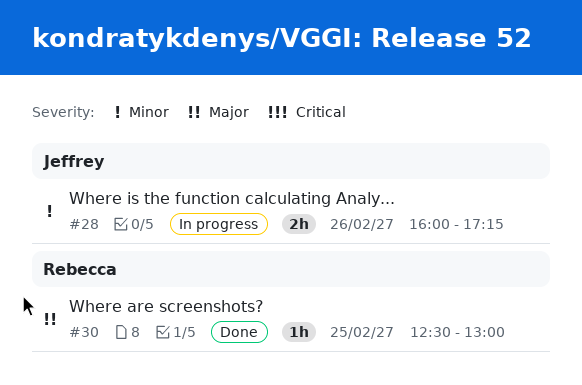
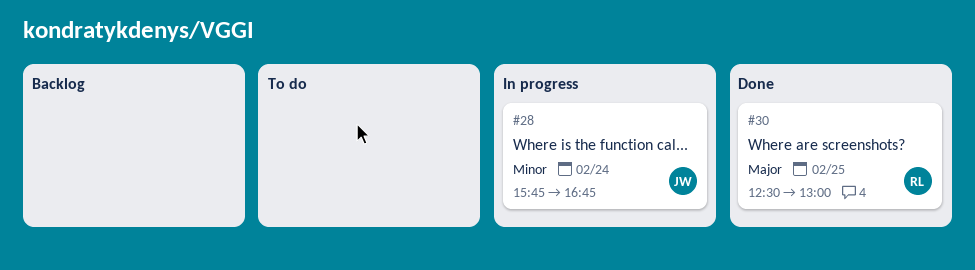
#28, day: Feb 26 -> Feb 24
#28, begins: 16:00 -> 15:45
#28, ends: 17:15 -> 16:45

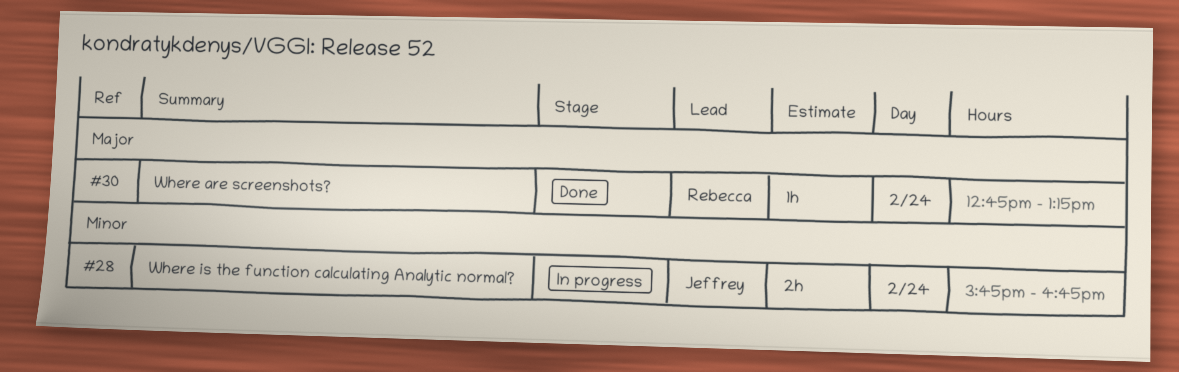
#30, day: Feb 25 -> Feb 24
#30, begins: 12:30 -> 12:45
#30, ends: 13:00 -> 13:15

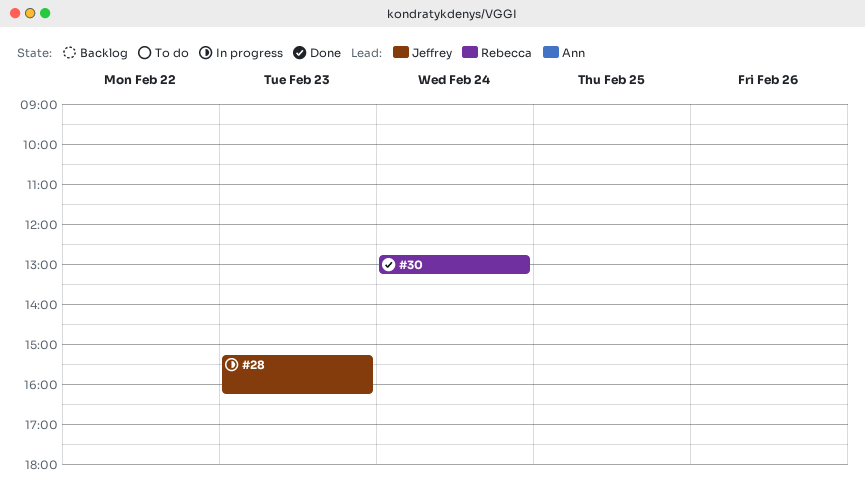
#28, day: Feb 24 -> Feb 23
#28, begins: 15:45 -> 15:15
#28, ends: 16:45 -> 16:15

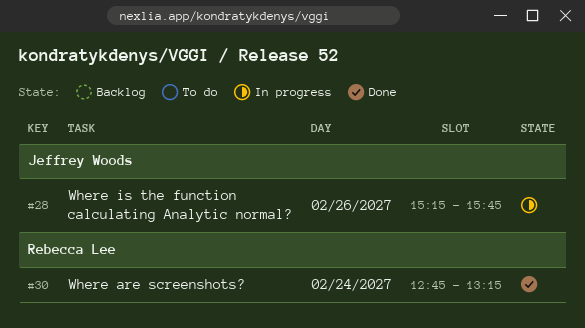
#28, day: Feb 23 -> Feb 26
#28, ends: 16:15 -> 15:45

